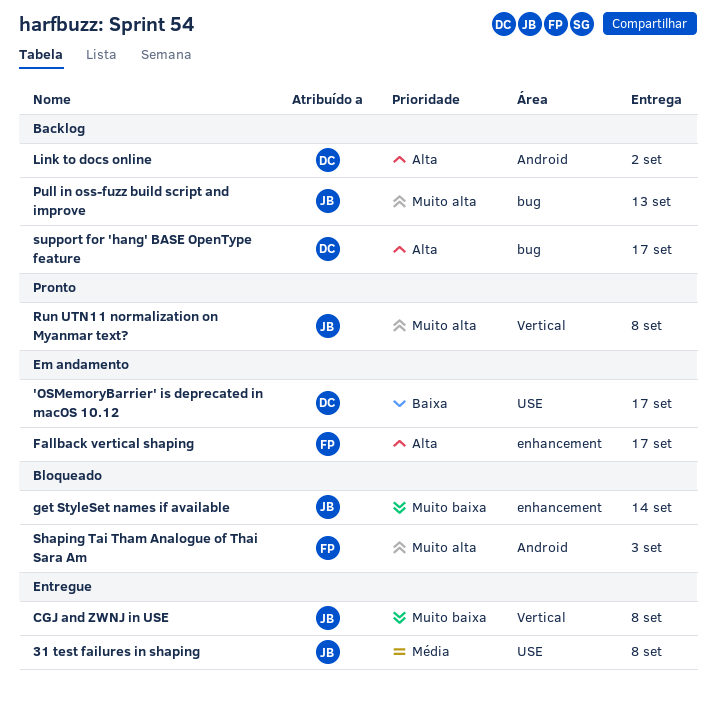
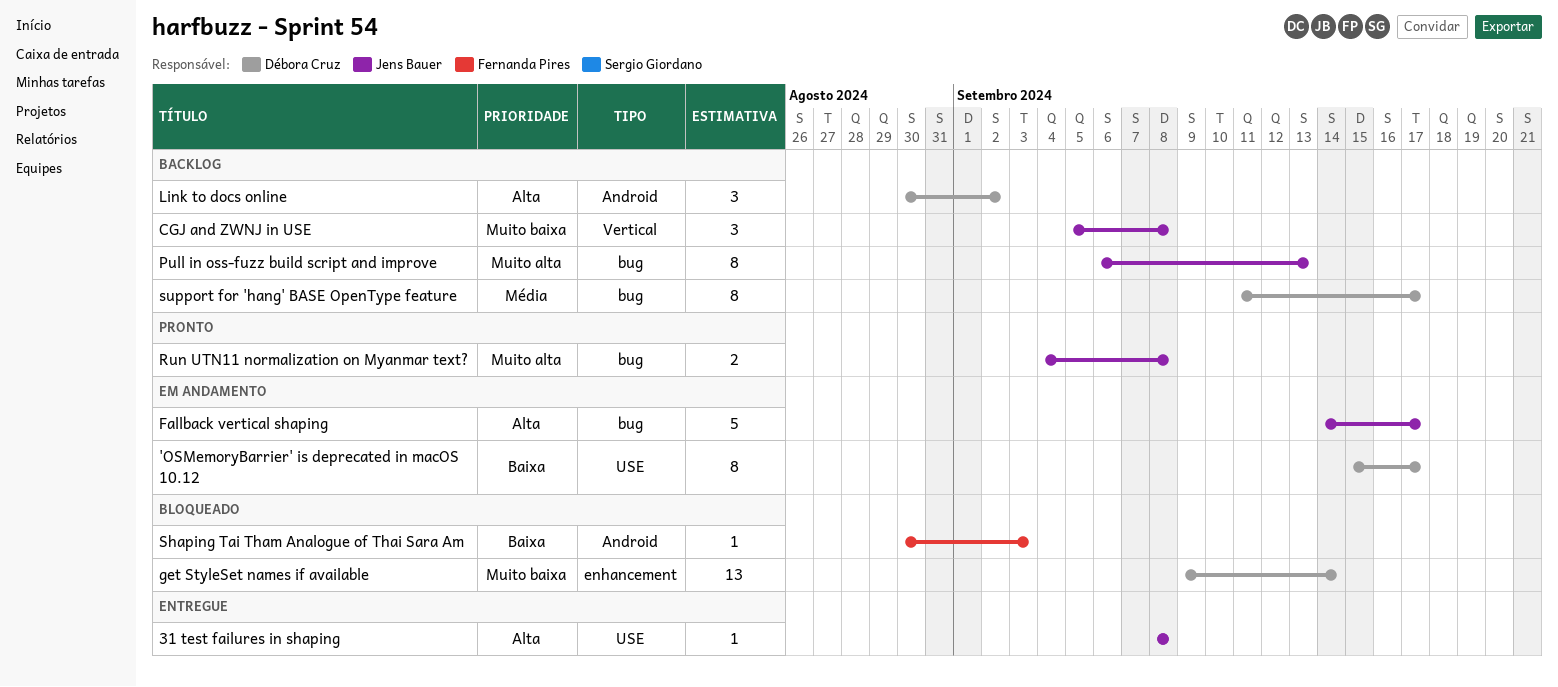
31 test failures in shaping, priority: Média -> Alta
CGJ and ZWNJ in USE, status: Entregue -> Backlog
Fallback vertical shaping, owner: Fernanda Pires -> Jens Bauer
Fallback vertical shaping, label: enhancement -> bug
get StyleSet names if available, owner: Jens Bauer -> Débora Cruz
Run UTN11 normalization on Myanmar text?, label: Vertical -> bug
Shaping Tai Tham Analogue of Thai Sara Am, priority: Muito alta -> Baixa
support for 'hang' BASE OpenType feature, priority: Alta -> Média

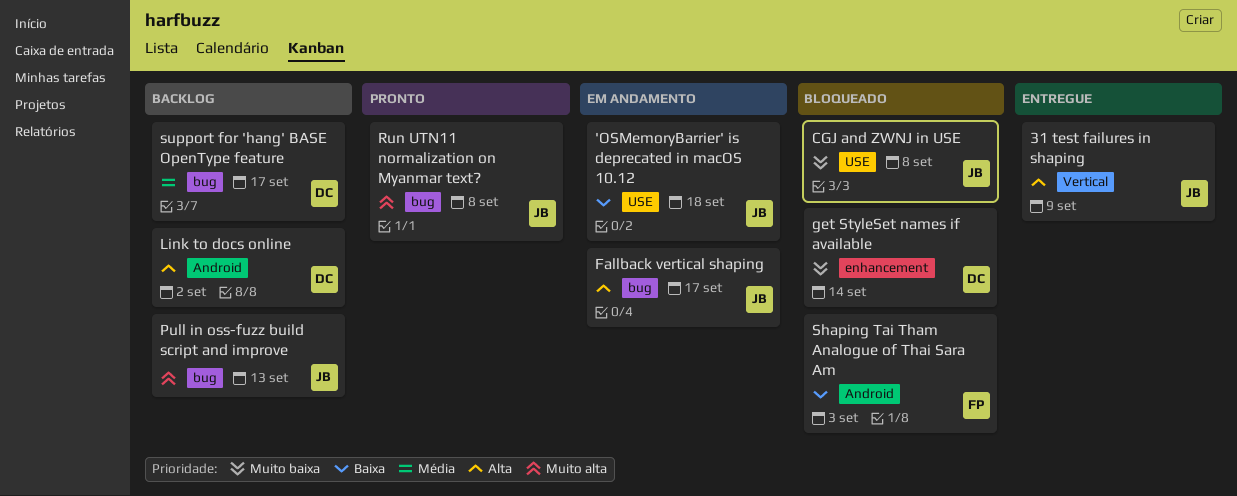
'OSMemoryBarrier' is deprecated in macOS 10.12, owner: Débora Cruz -> Jens Bauer
'OSMemoryBarrier' is deprecated in macOS 10.12, due: Sep 17 -> Sep 18
31 test failures in shaping, label: USE -> Vertical
31 test failures in shaping, due: Sep 8 -> Sep 9
CGJ and ZWNJ in USE, status: Backlog -> Bloqueado
CGJ and ZWNJ in USE, label: Vertical -> USE

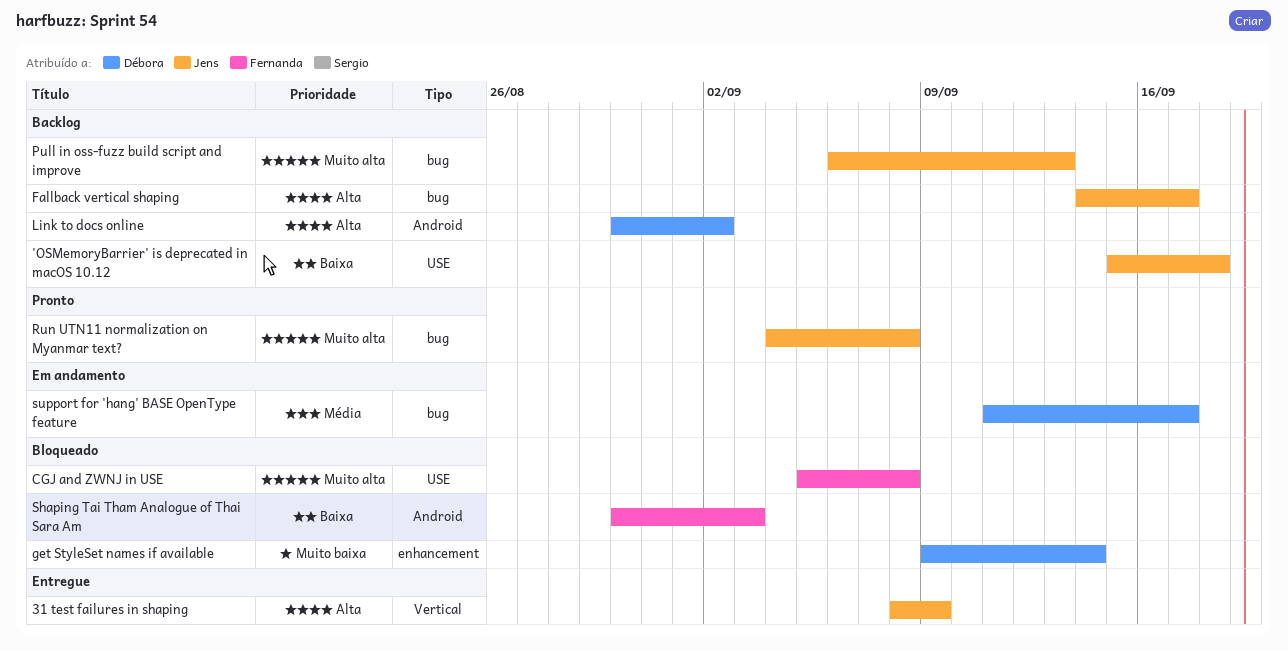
'OSMemoryBarrier' is deprecated in macOS 10.12, status: Em andamento -> Backlog
CGJ and ZWNJ in USE, owner: Jens -> Fernanda
CGJ and ZWNJ in USE, priority: Muito baixa -> Muito alta
Fallback vertical shaping, status: Em andamento -> Backlog
support for 'hang' BASE OpenType feature, status: Backlog -> Em andamento

